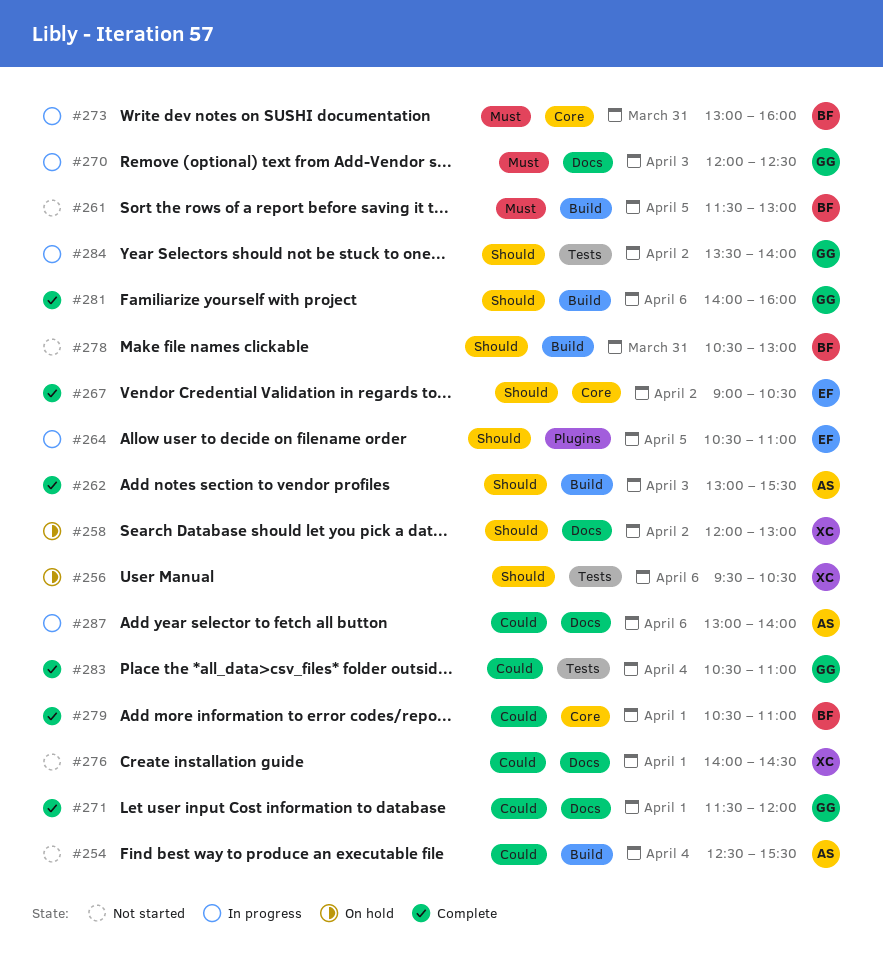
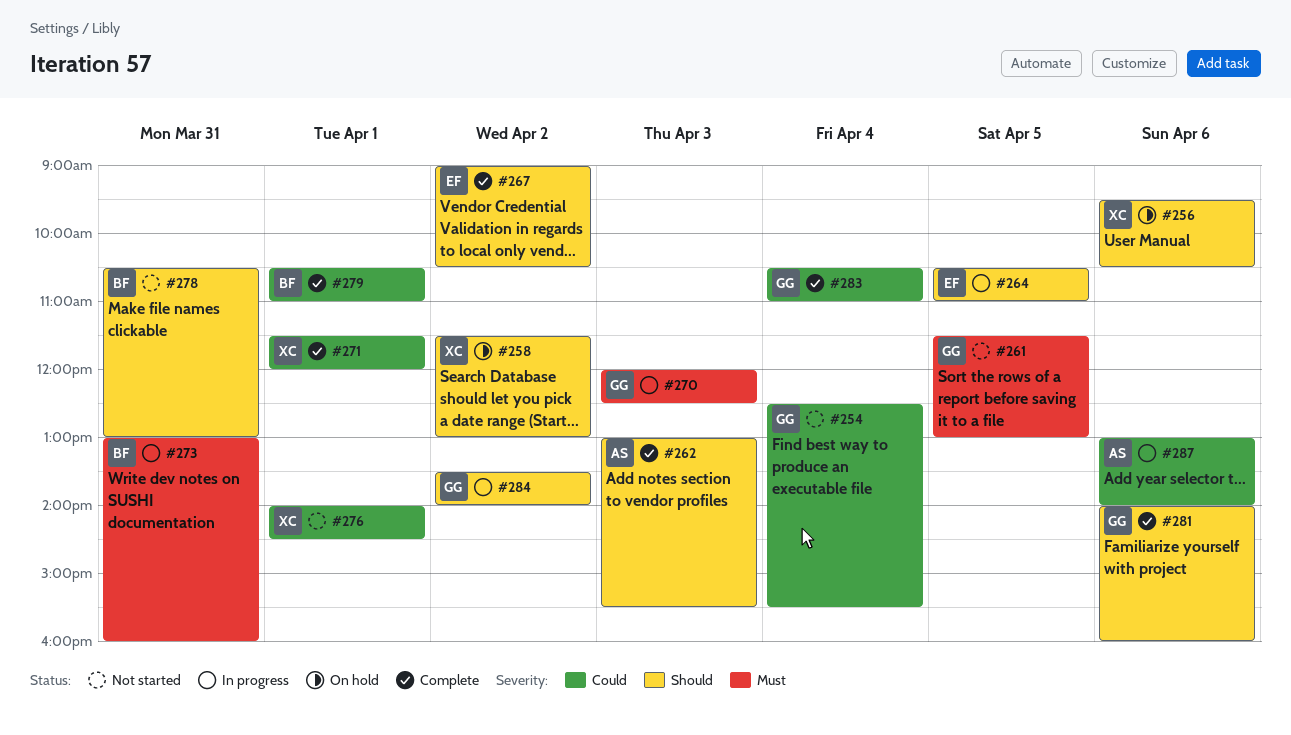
#254, owner: AS -> GG
#258, begins: 12:00 -> 11:30
#261, owner: BF -> GG
#271, owner: GG -> XC

